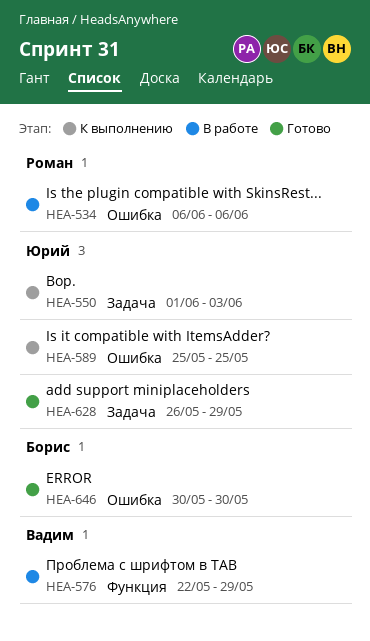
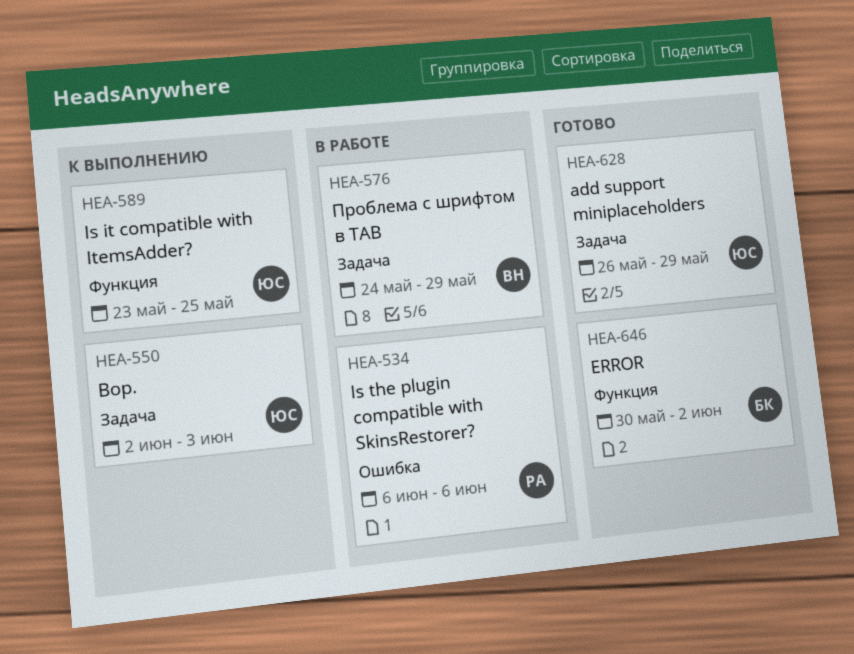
HEA-550, start: Jun 1 -> Jun 2
HEA-576, label: Функция -> Задача
HEA-576, start: May 22 -> May 24
HEA-589, label: Ошибка -> Функция
HEA-589, start: May 25 -> May 23
HEA-646, label: Ошибка -> Функция
HEA-646, due: May 30 -> Jun 2

